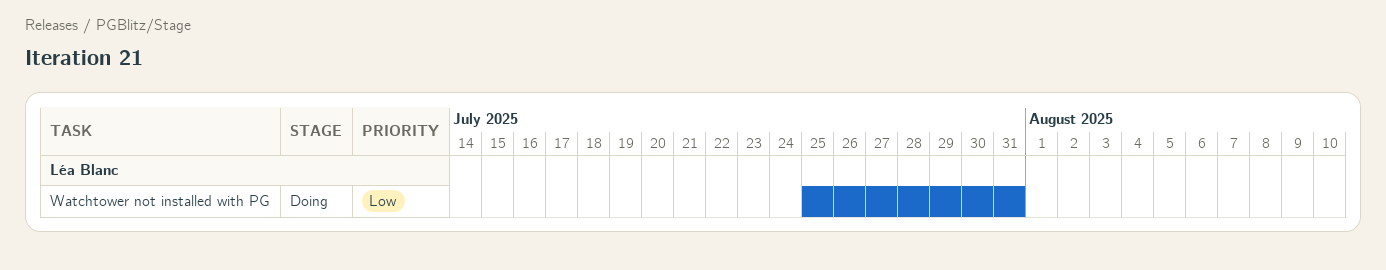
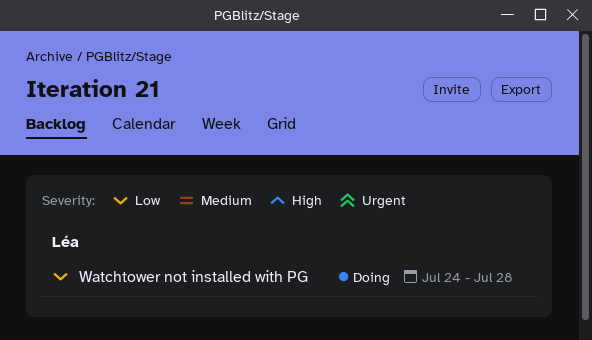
Watchtower not installed with PG, start: Jul 25 -> Jul 24
Watchtower not installed with PG, due: Jul 31 -> Jul 28

